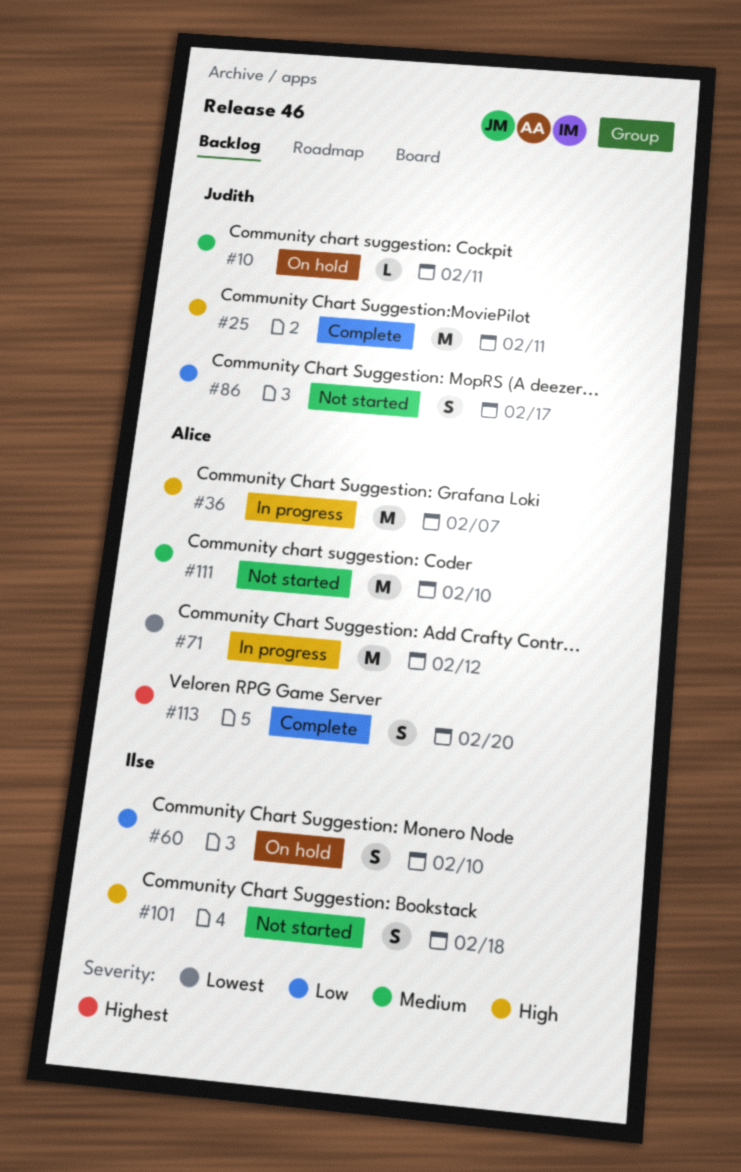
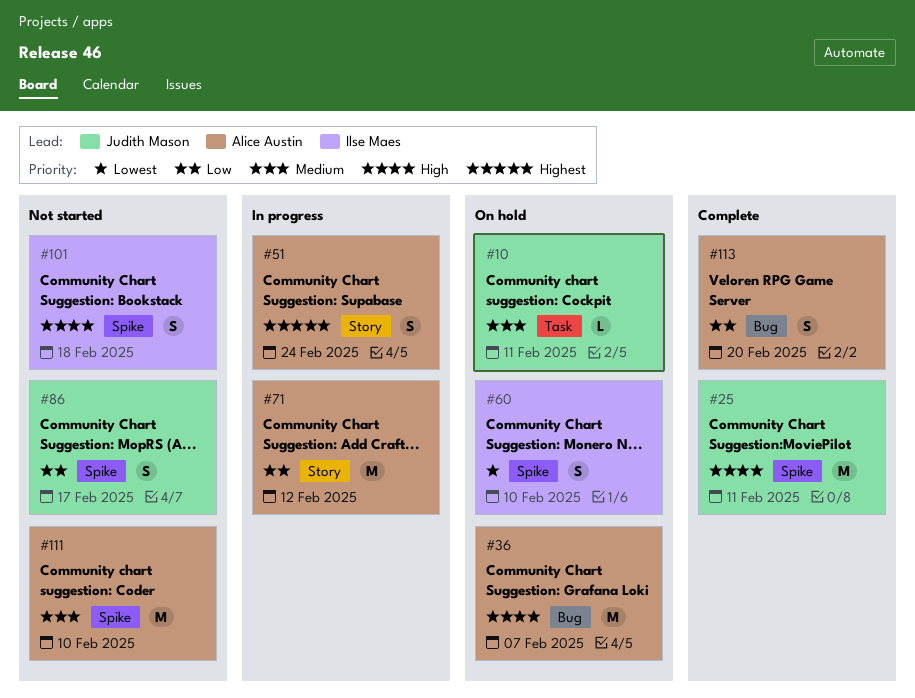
#36, status: In progress -> On hold
#51: none -> present
#60, priority: Low -> Lowest
#71, priority: Lowest -> Low
#113, priority: Highest -> Low

